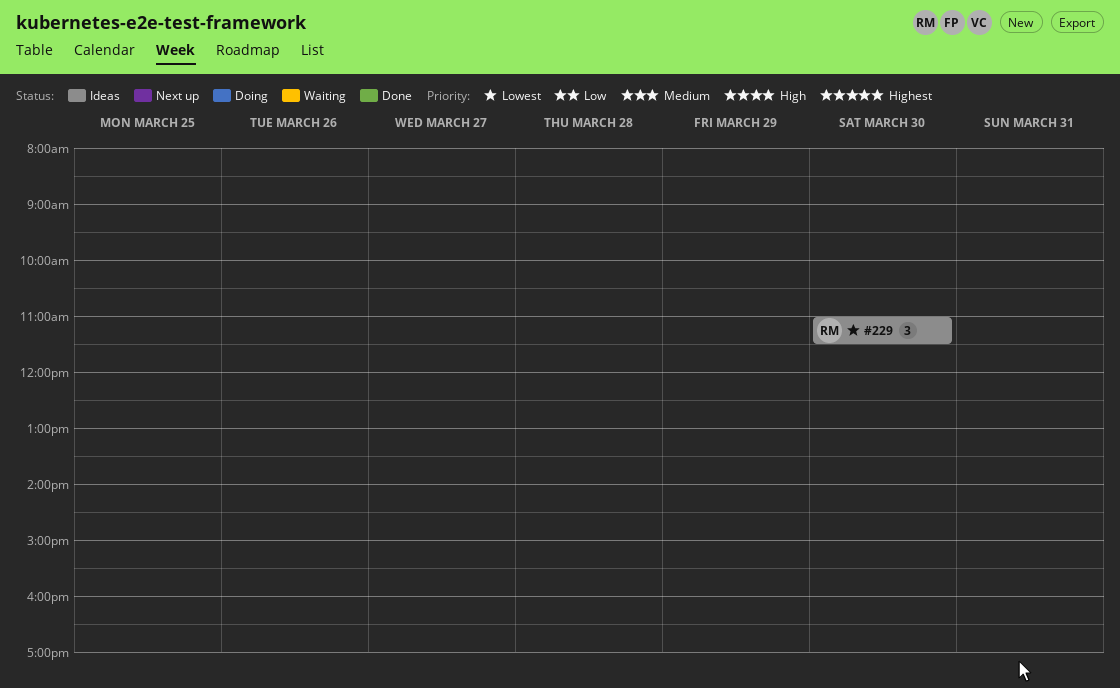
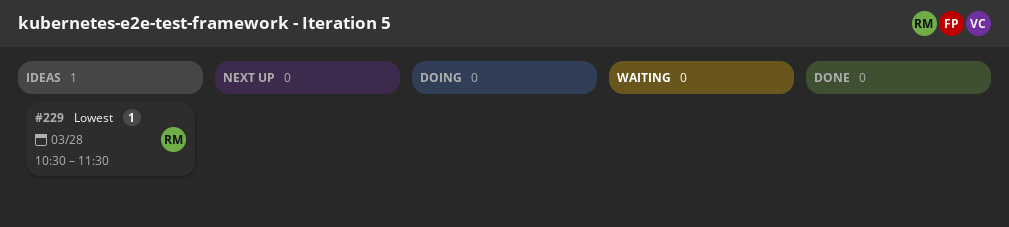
#229, estimate: 3 -> 1
#229, day: Mar 30 -> Mar 28
#229, begins: 11:00 -> 10:30

